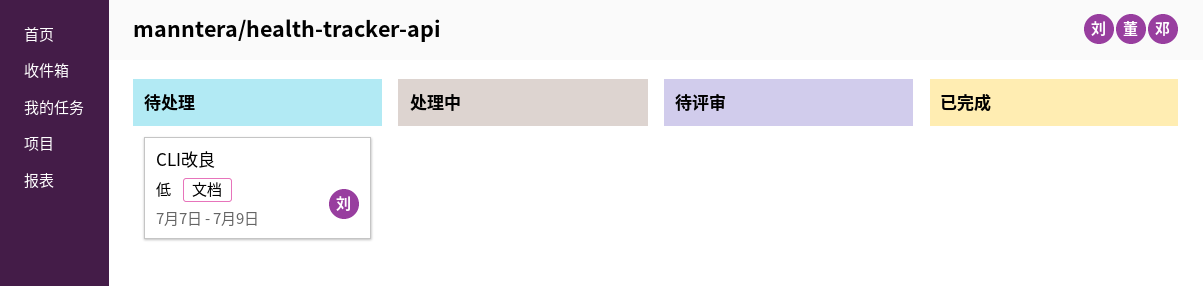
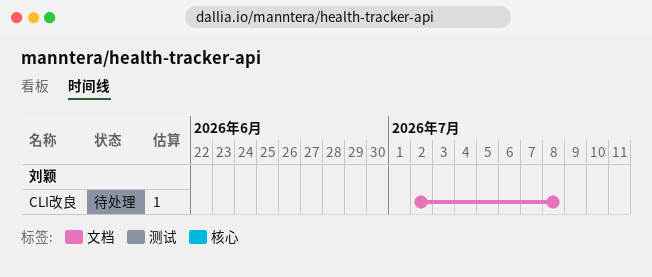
CLI改良, start: Jul 7 -> Jul 2
CLI改良, due: Jul 9 -> Jul 8

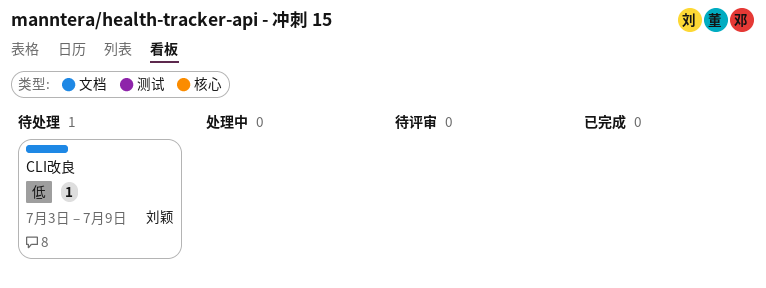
CLI改良, start: Jul 2 -> Jul 3
CLI改良, due: Jul 8 -> Jul 9

